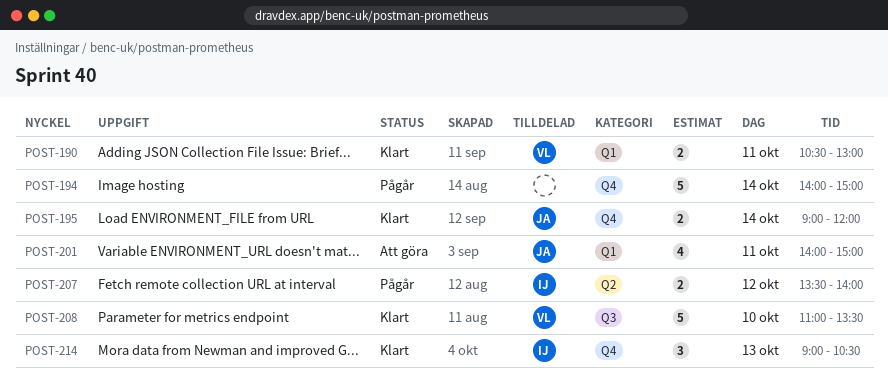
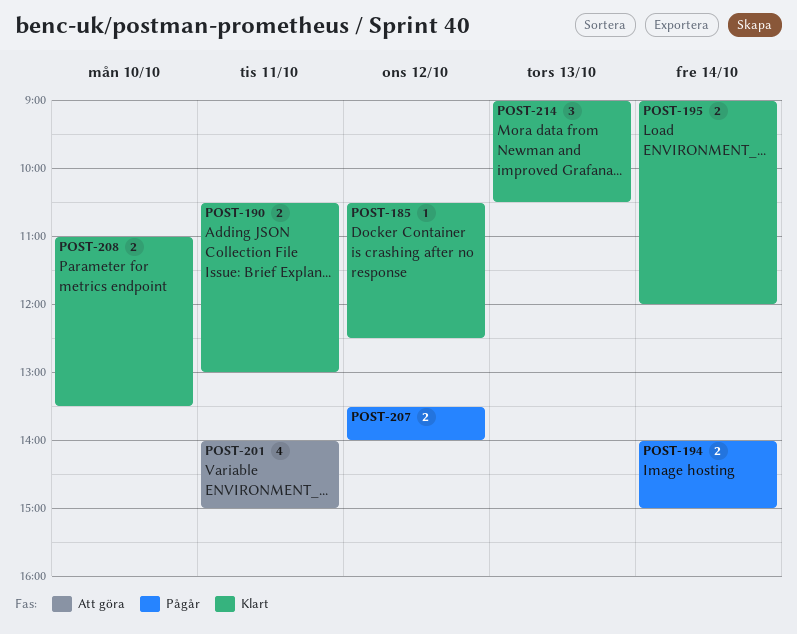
POST-185: none -> present
POST-194, estimate: 5 -> 2
POST-208, estimate: 5 -> 2

